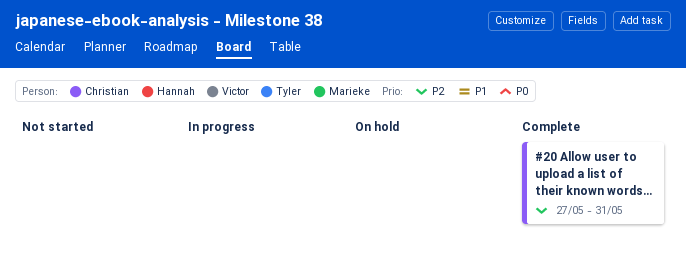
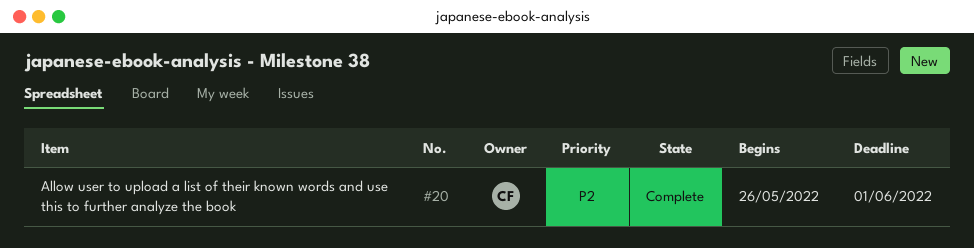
#20, start: May 27 -> May 26
#20, due: May 31 -> Jun 1

